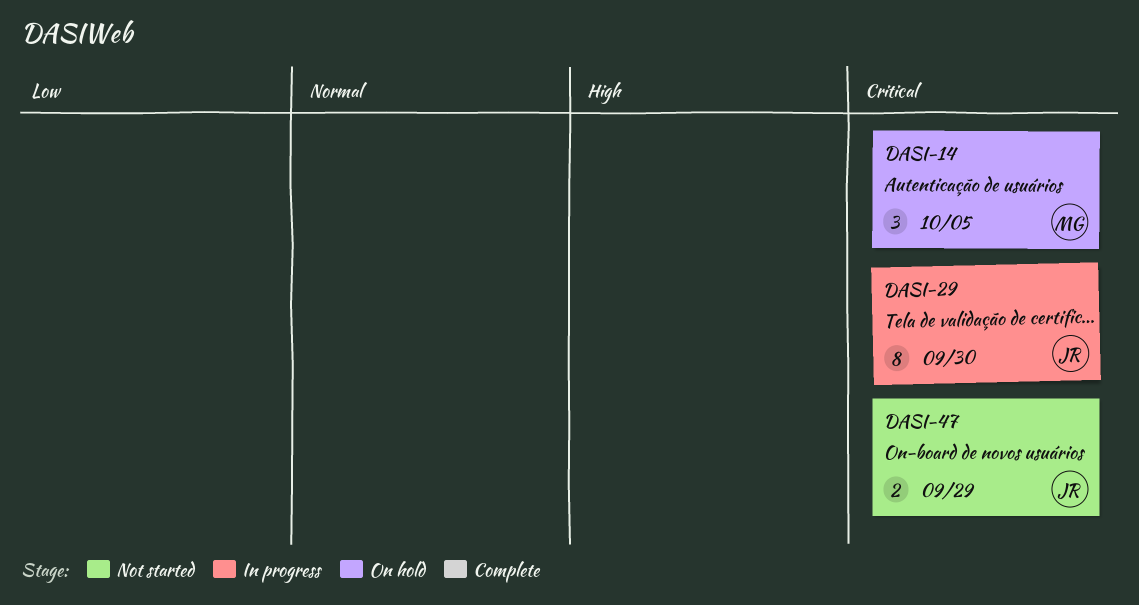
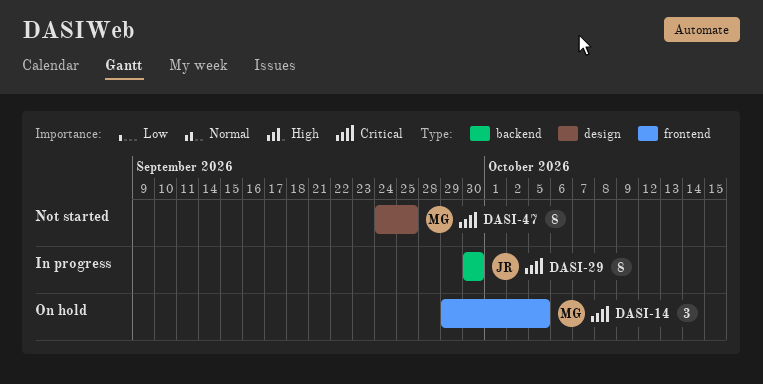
DASI-47, owner: JR -> MG
DASI-47, estimate: 2 -> 8
DASI-47, due: Sep 29 -> Sep 25

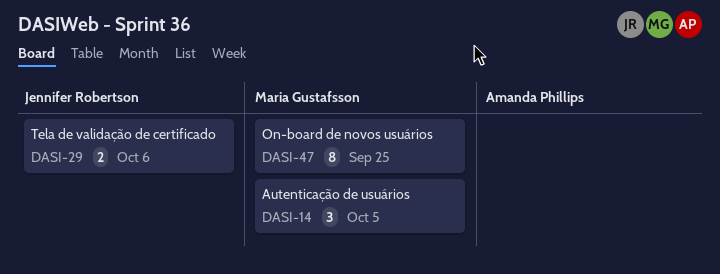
DASI-29, estimate: 8 -> 2
DASI-29, due: Sep 30 -> Oct 6

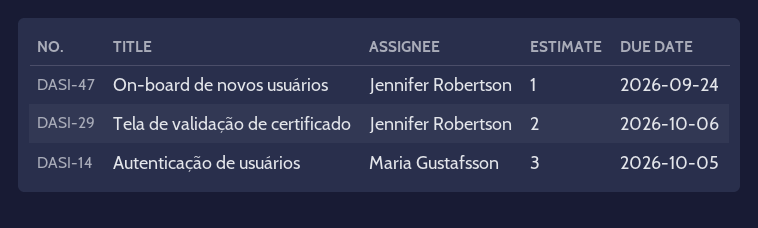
DASI-47, owner: Maria Gustafsson -> Jennifer Robertson
DASI-47, estimate: 8 -> 1
DASI-47, due: Sep 25 -> Sep 24

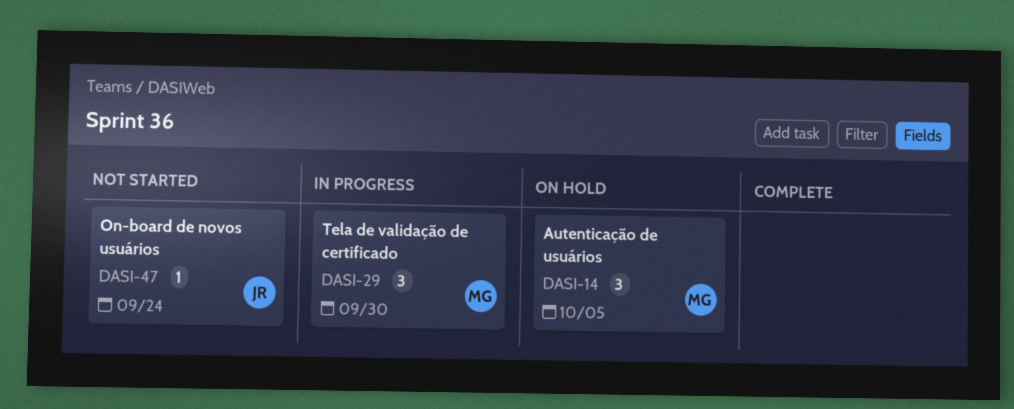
DASI-29, owner: Jennifer Robertson -> Maria Gustafsson
DASI-29, estimate: 2 -> 3
DASI-29, due: Oct 6 -> Sep 30

